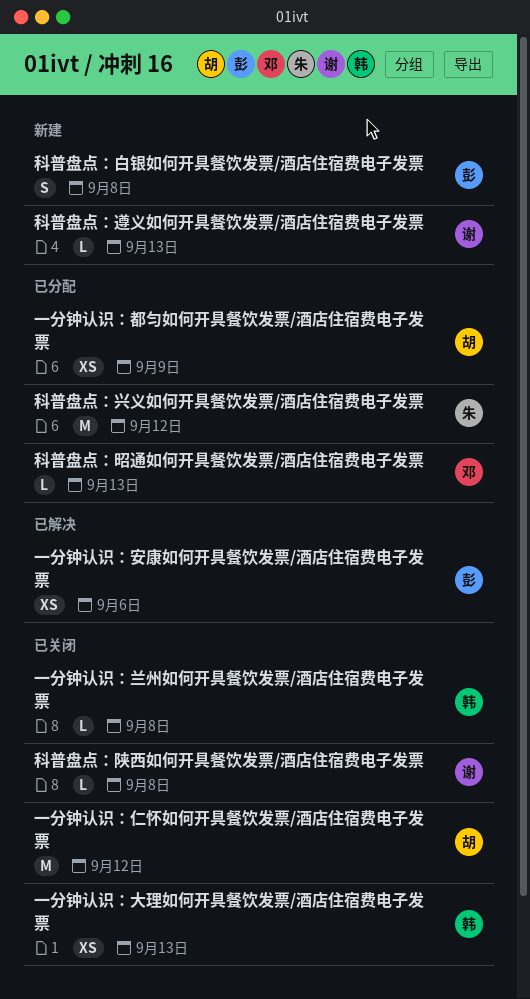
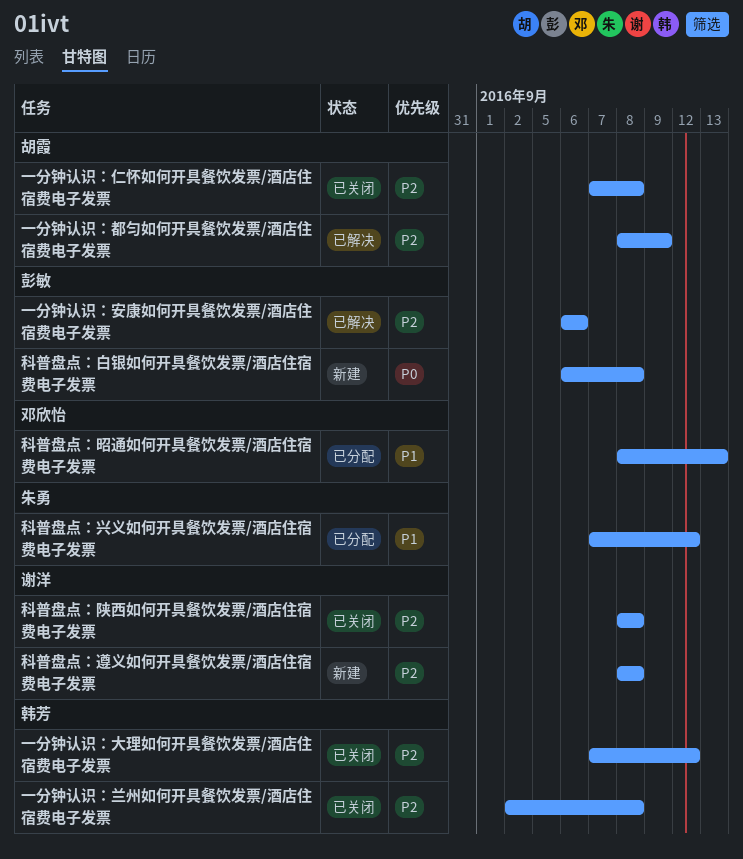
一分钟认识：仁怀如何开具餐饮发票/酒店住宿费电子发票, due: Sep 12 -> Sep 8
一分钟认识：大理如何开具餐饮发票/酒店住宿费电子发票, due: Sep 13 -> Sep 12
一分钟认识：都匀如何开具餐饮发票/酒店住宿费电子发票, status: 已分配 -> 已解决
科普盘点：遵义如何开具餐饮发票/酒店住宿费电子发票, due: Sep 13 -> Sep 8

